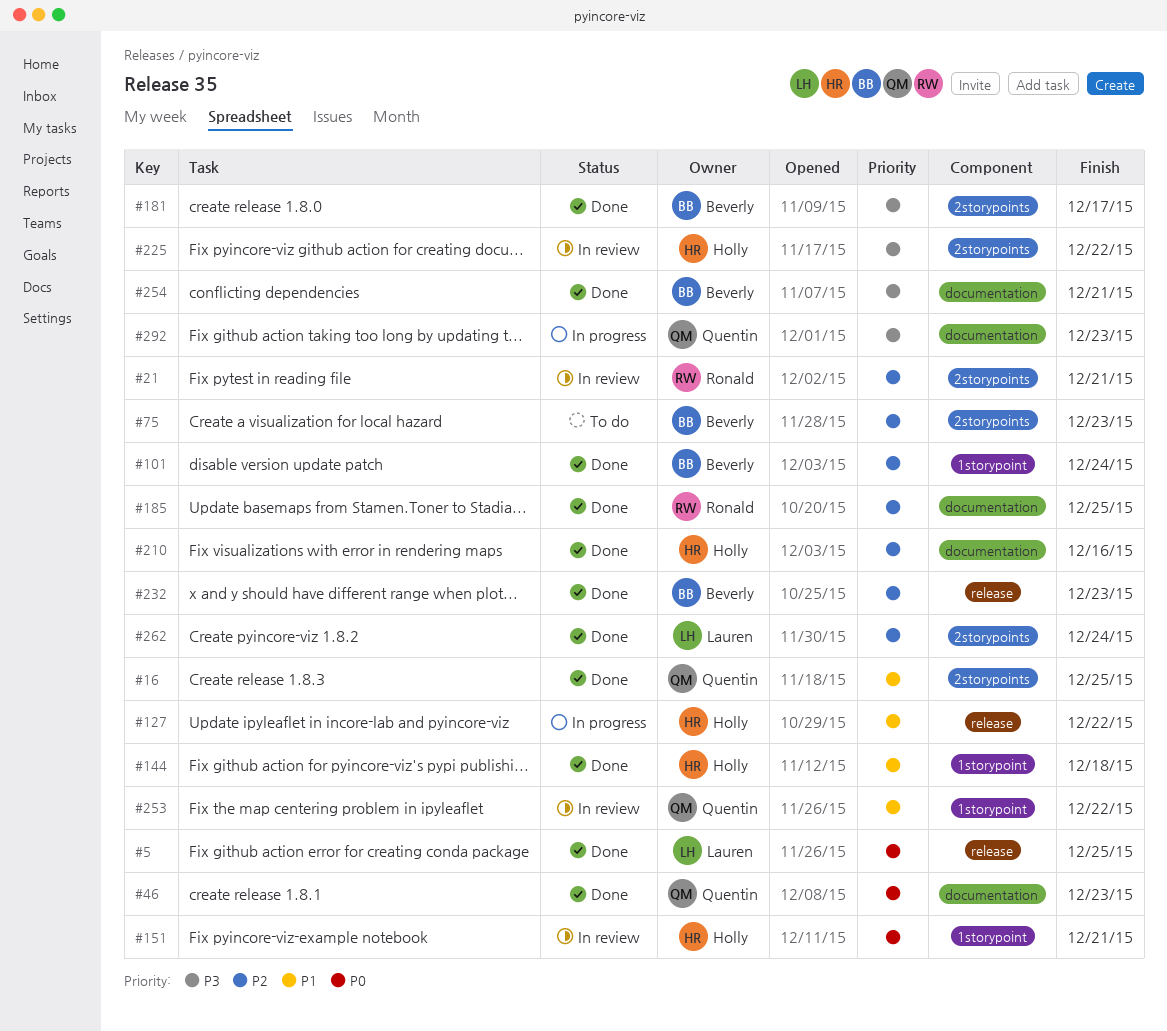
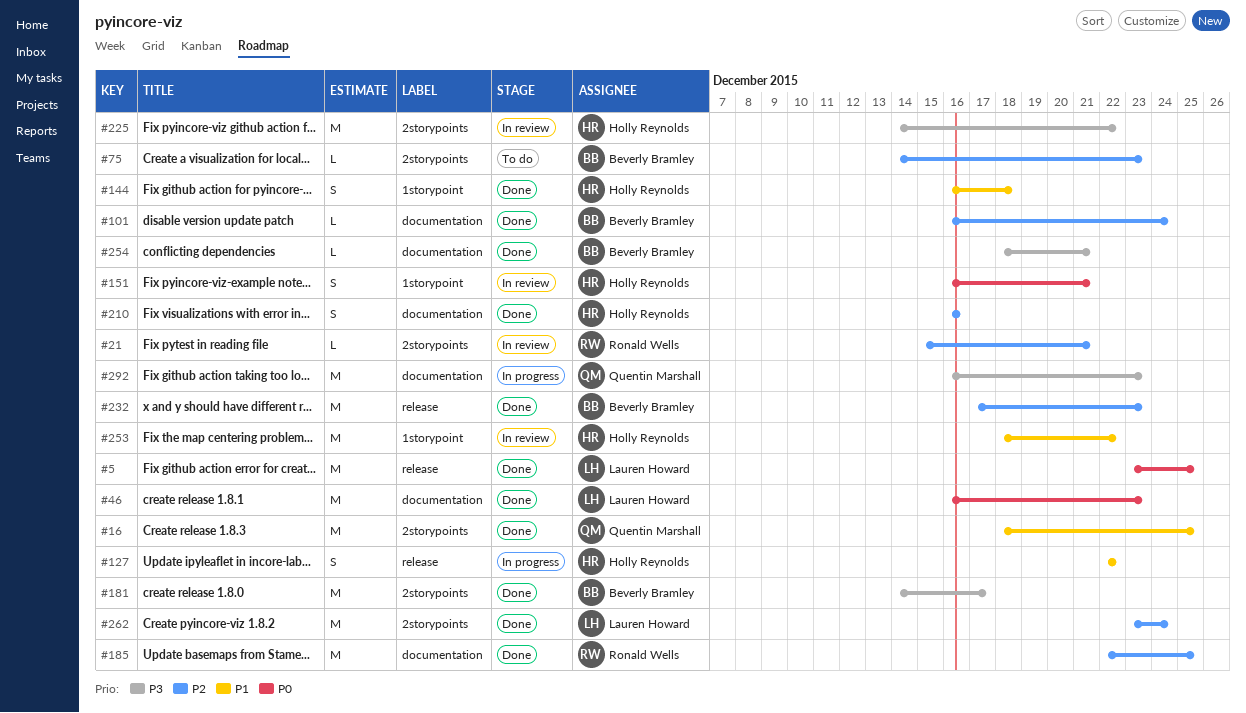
#46, owner: Quentin Marshall -> Lauren Howard
#101, label: 1storypoint -> documentation
#253, owner: Quentin Marshall -> Holly Reynolds

